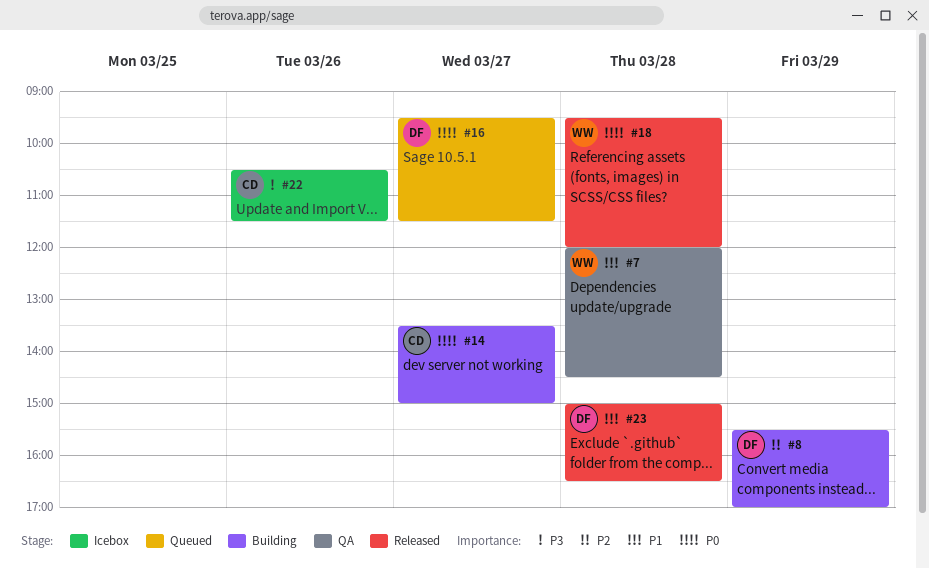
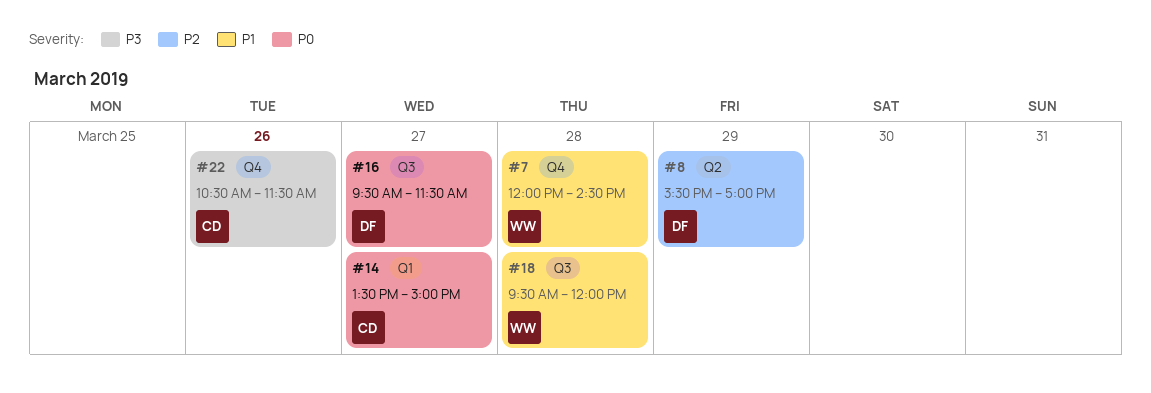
#18, priority: P0 -> P1
#23: present -> none

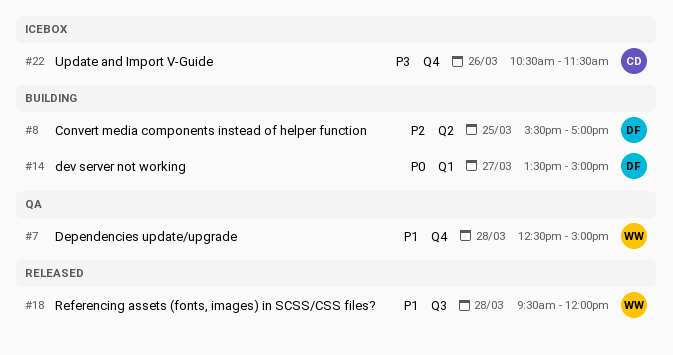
#7, begins: 12:00 -> 12:30
#7, ends: 14:30 -> 15:00
#8, day: Mar 29 -> Mar 25
#14, owner: CD -> DF
#16: present -> none

